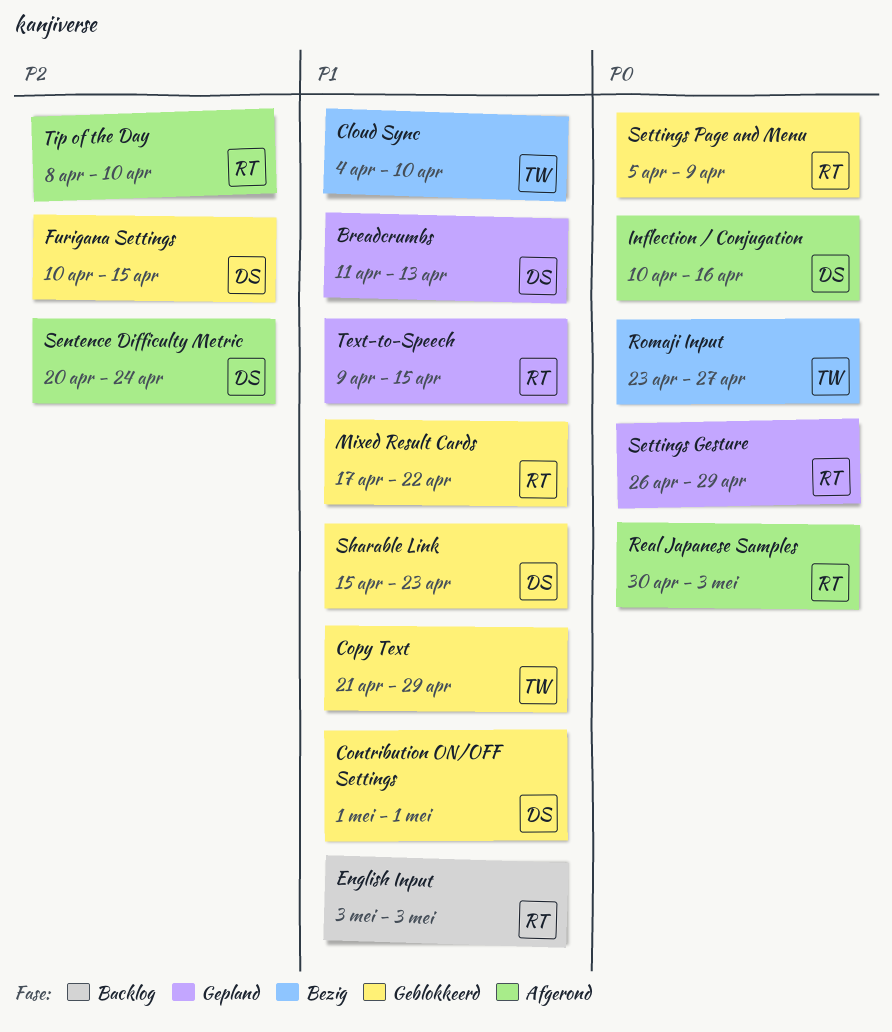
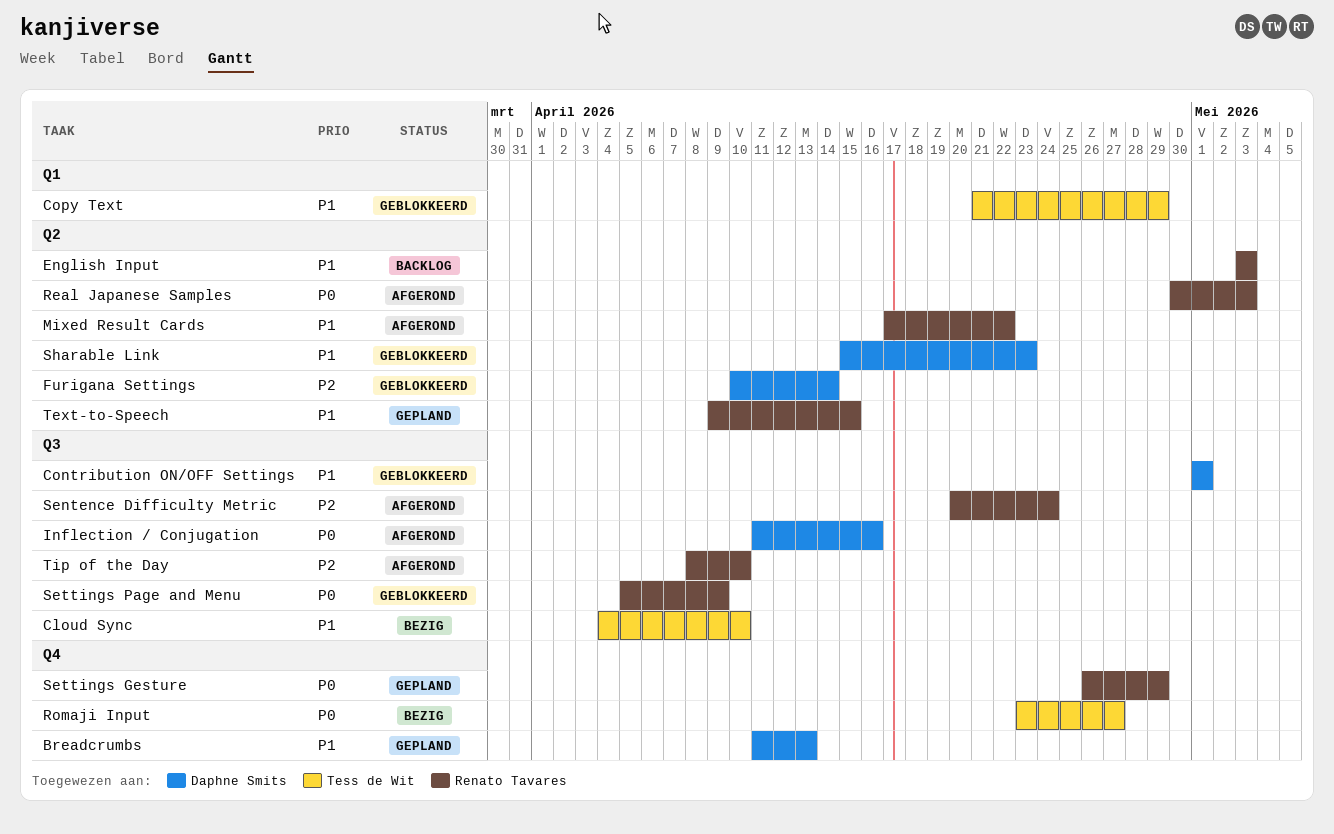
Furigana Settings, due: Apr 15 -> Apr 14
Inflection / Conjugation, start: Apr 10 -> Apr 11
Mixed Result Cards, status: Geblokkeerd -> Afgerond
Sentence Difficulty Metric, owner: Daphne Smits -> Renato Tavares

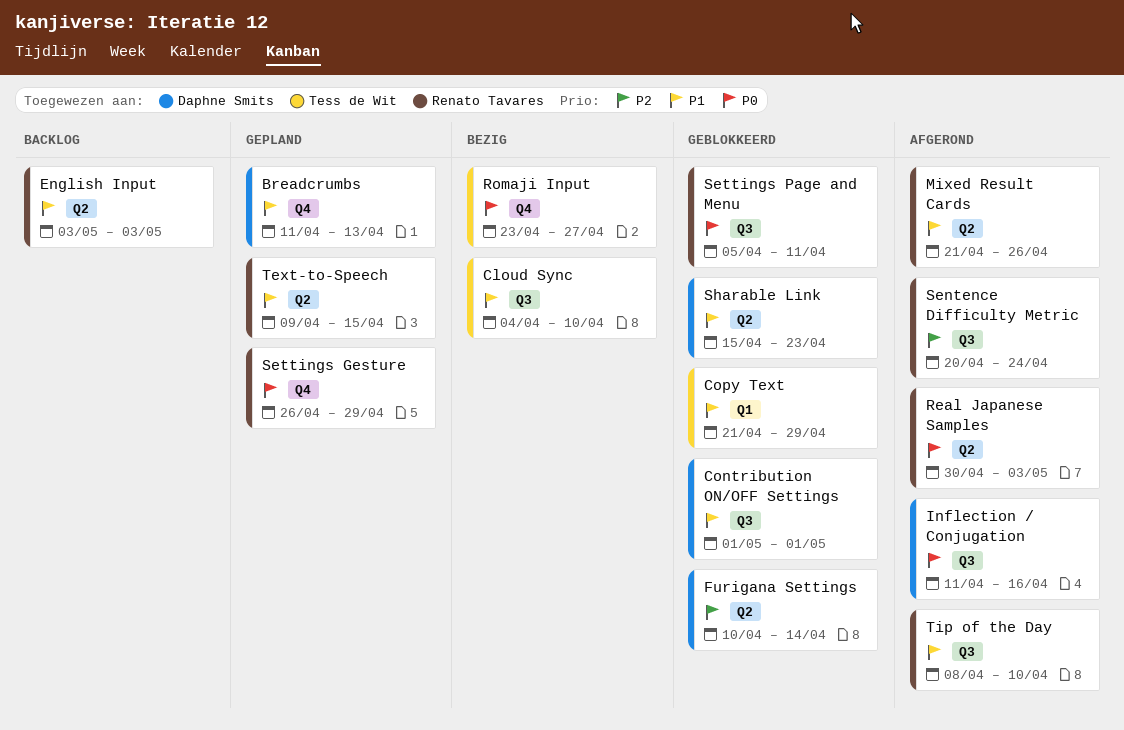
Mixed Result Cards, start: Apr 17 -> Apr 21
Mixed Result Cards, due: Apr 22 -> Apr 26
Settings Page and Menu, due: Apr 9 -> Apr 11
Tip of the Day, priority: P2 -> P1

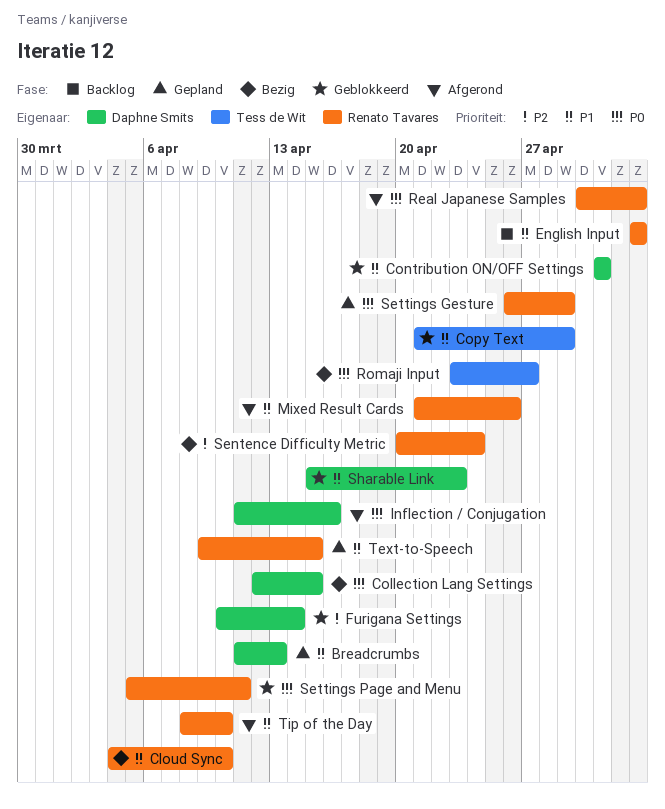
Cloud Sync, owner: Tess de Wit -> Renato Tavares
Collection Lang Settings: none -> present
Sentence Difficulty Metric, status: Afgerond -> Bezig

